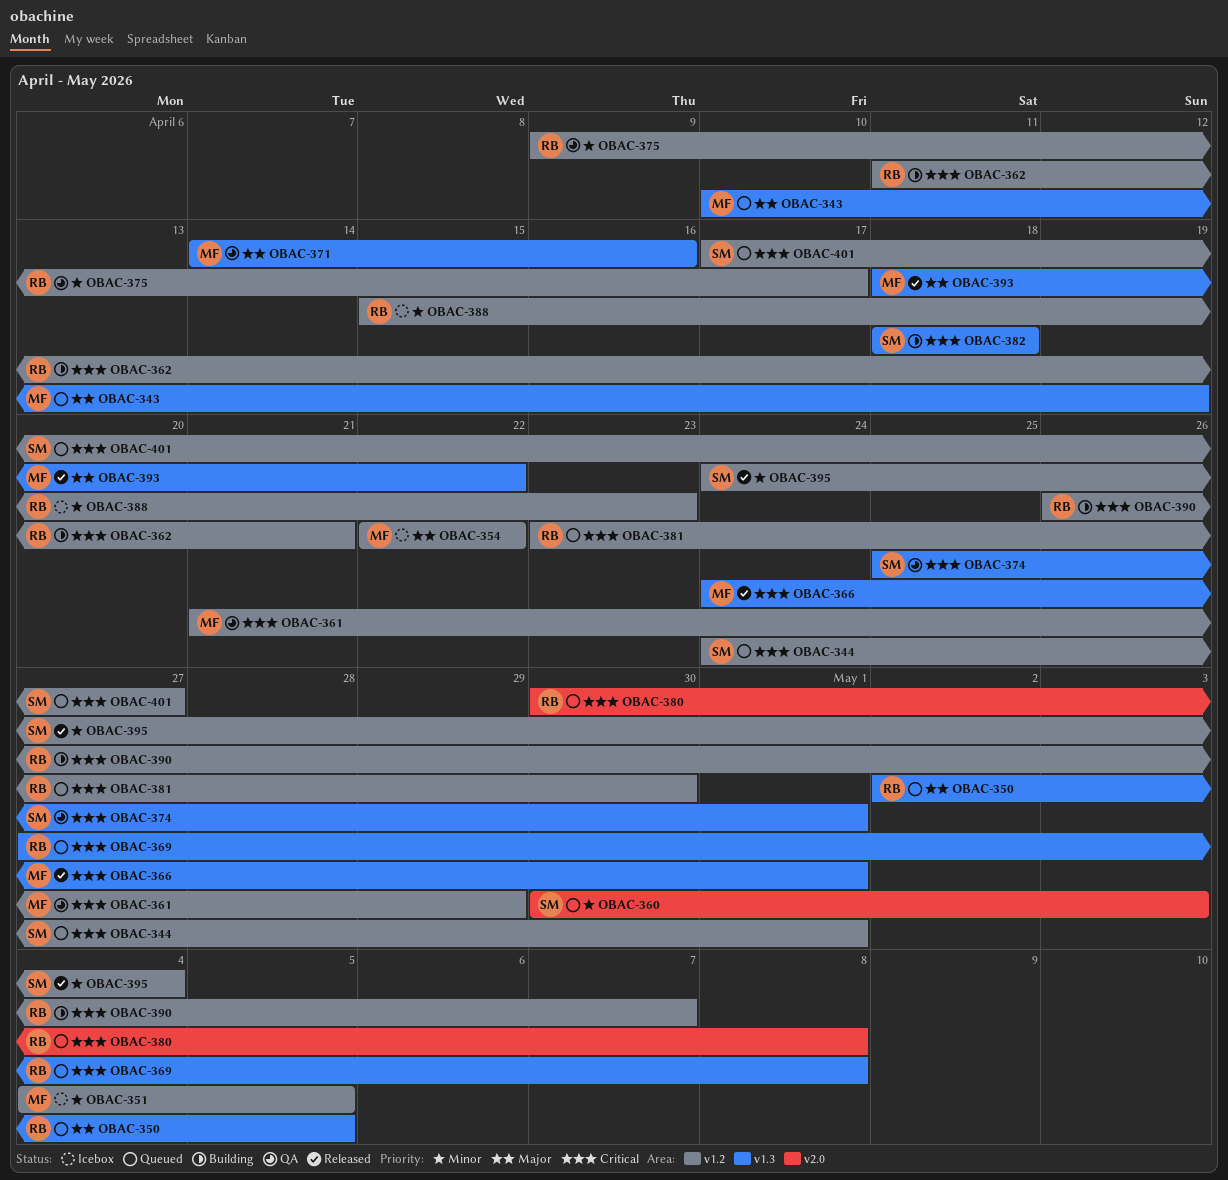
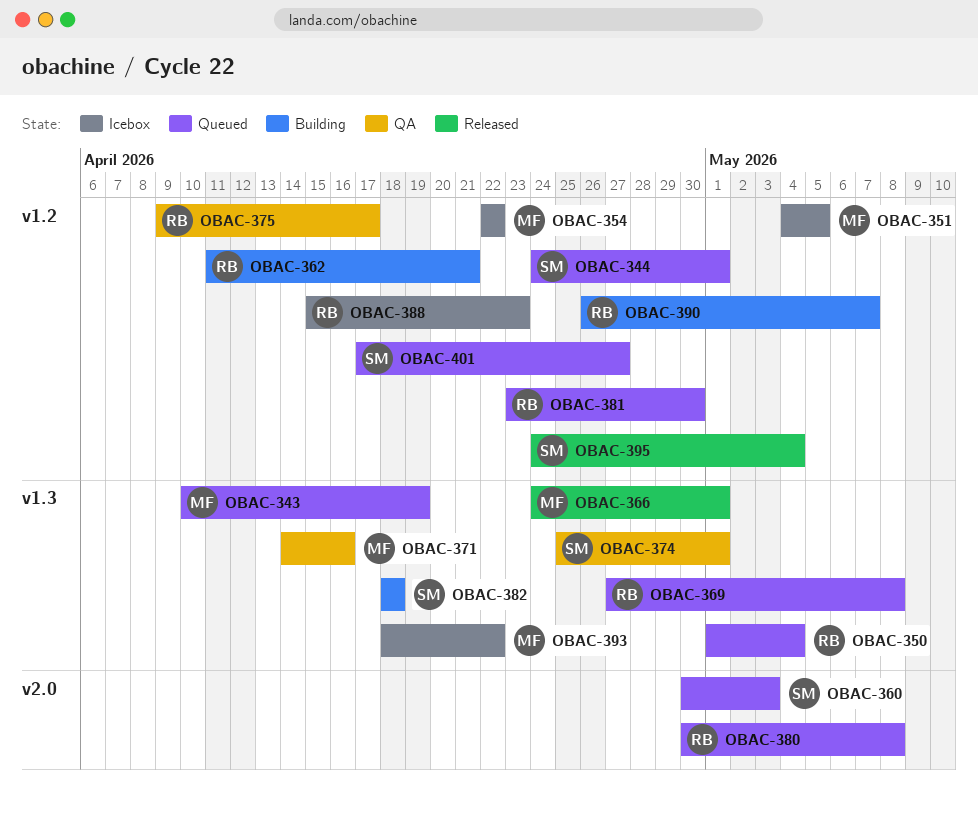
OBAC-350, start: May 2 -> May 1
OBAC-350, due: May 5 -> May 4
OBAC-361: present -> none
OBAC-393, status: Released -> Icebox

